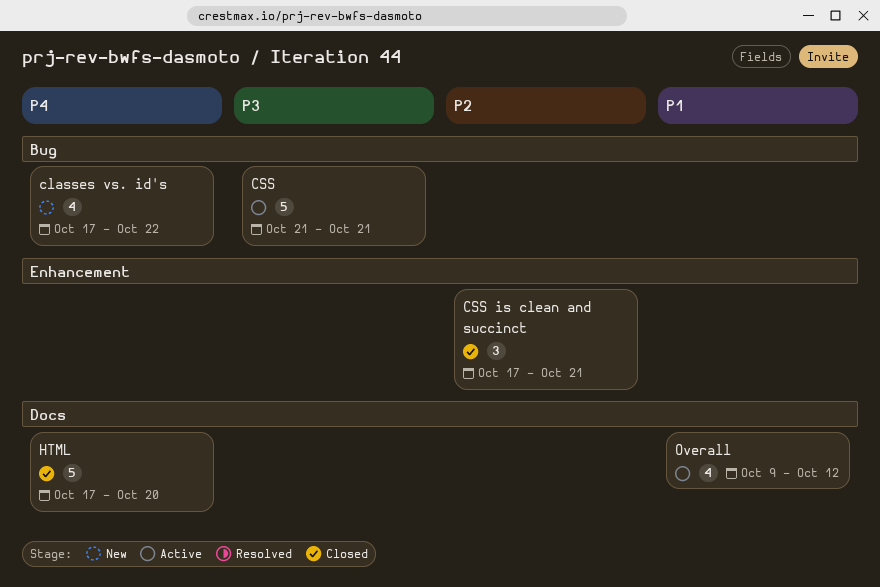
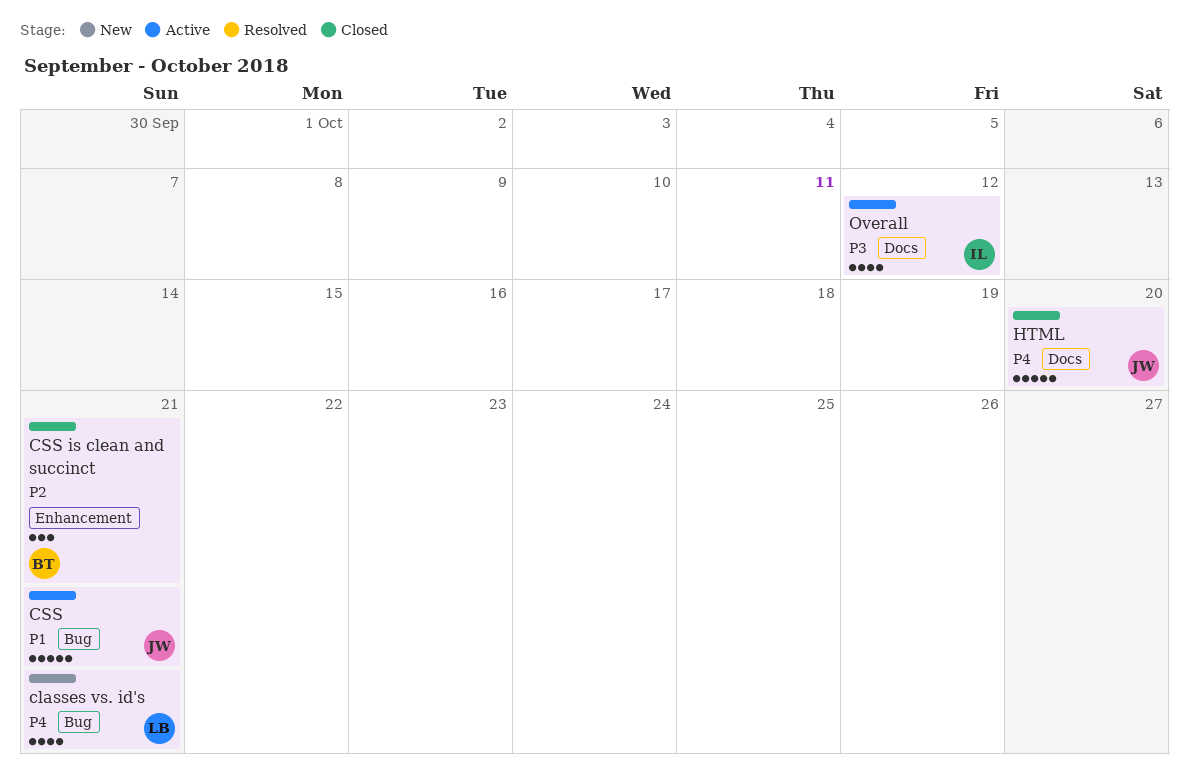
classes vs. id's, due: Oct 22 -> Oct 21
CSS, priority: P3 -> P1
Overall, priority: P1 -> P3

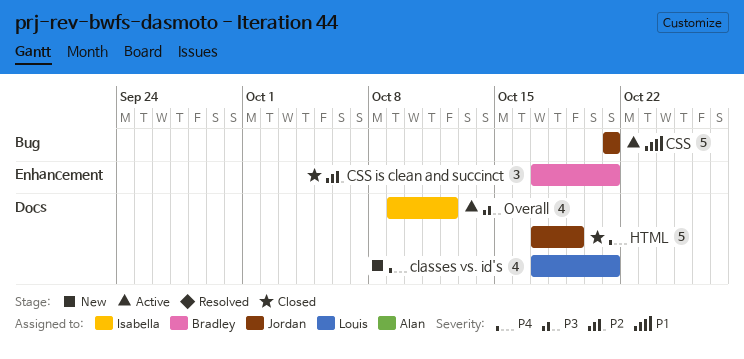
classes vs. id's, label: Bug -> Docs
HTML, due: Oct 20 -> Oct 19

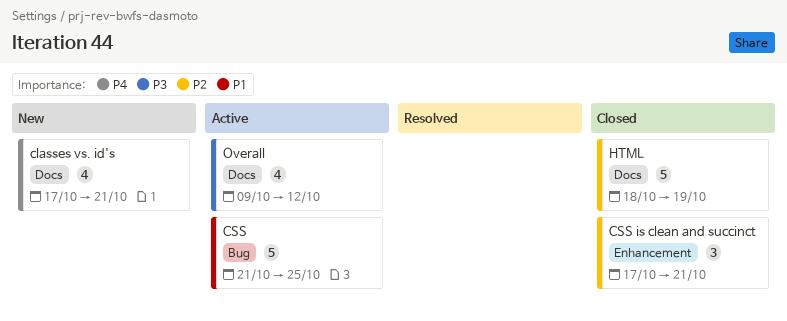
CSS, due: Oct 21 -> Oct 25
HTML, priority: P4 -> P2
HTML, start: Oct 17 -> Oct 18

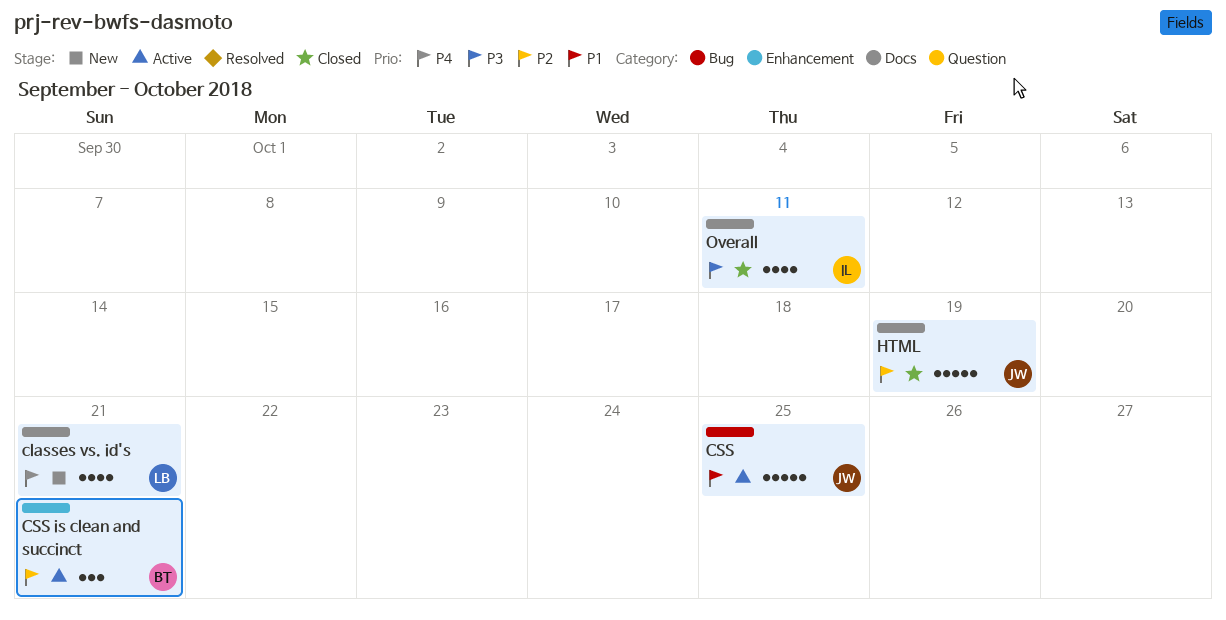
CSS is clean and succinct, status: Closed -> Active
Overall, status: Active -> Closed
Overall, due: Oct 12 -> Oct 11

